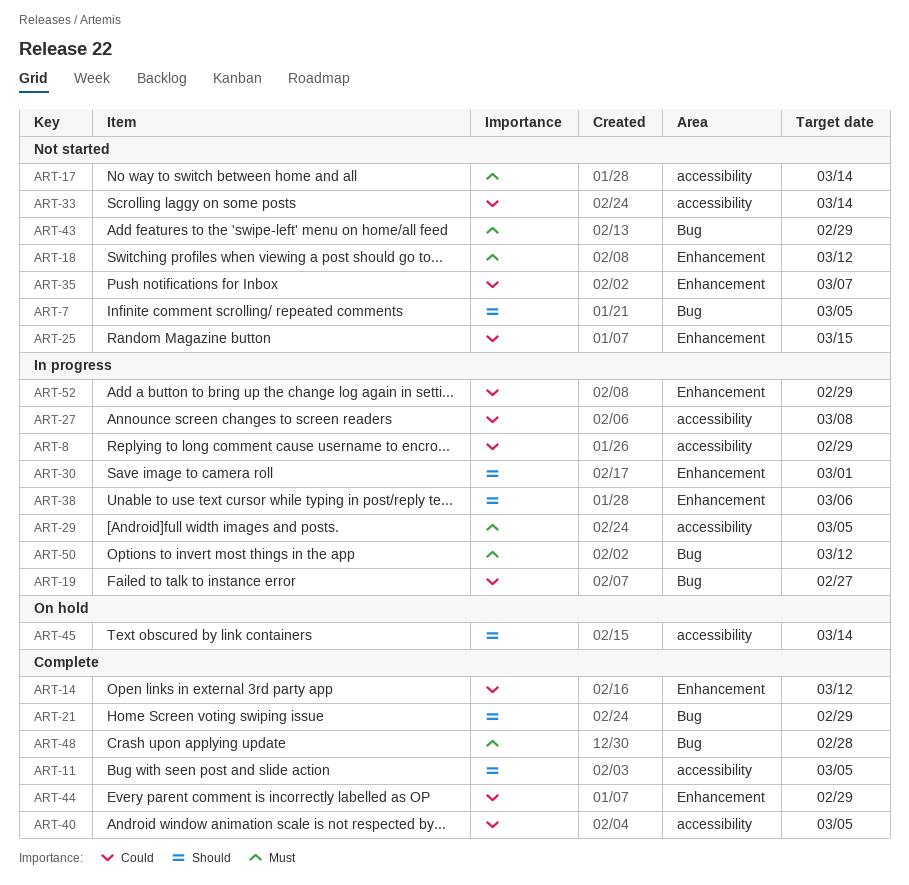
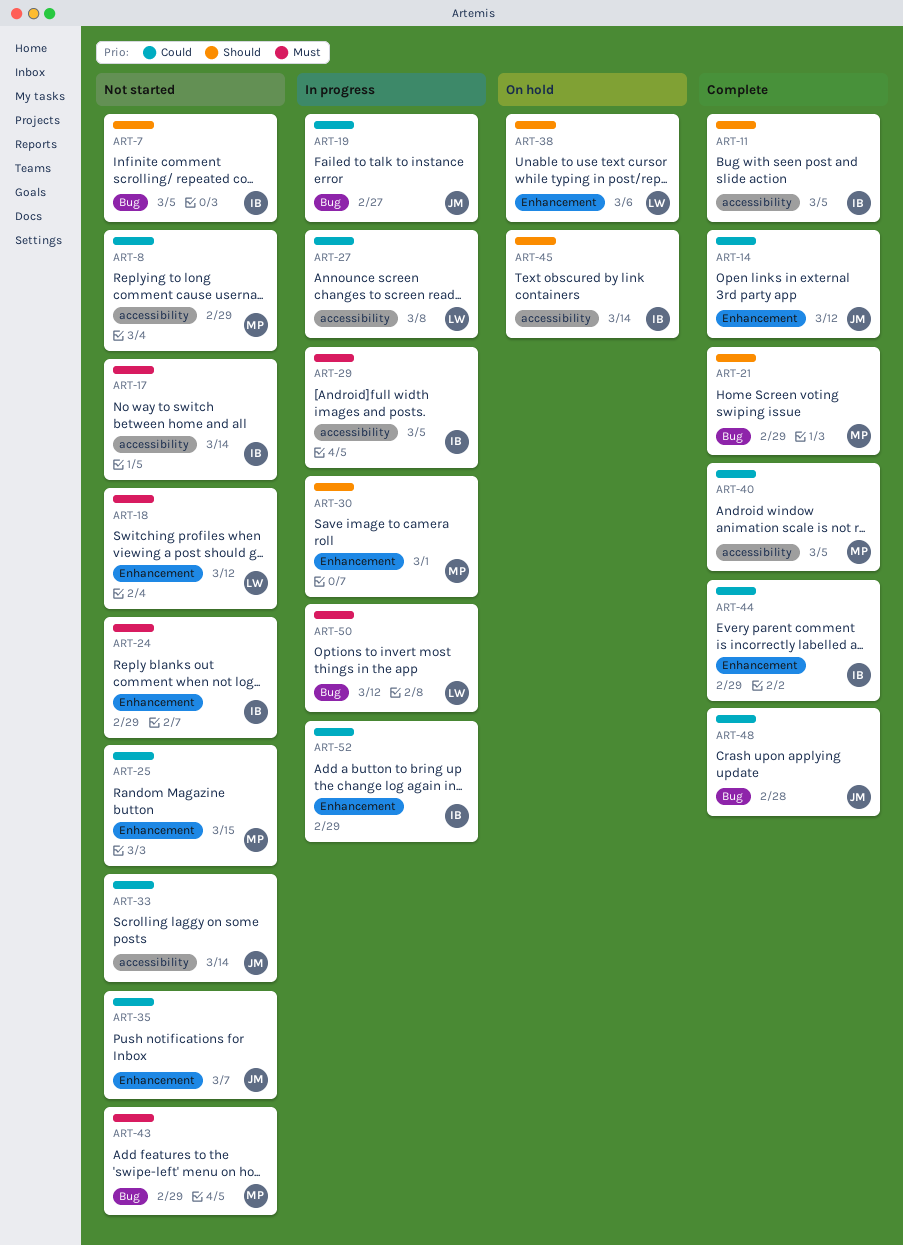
ART-8, status: In progress -> Not started
ART-24: none -> present
ART-38, status: In progress -> On hold
ART-48, priority: Must -> Could

